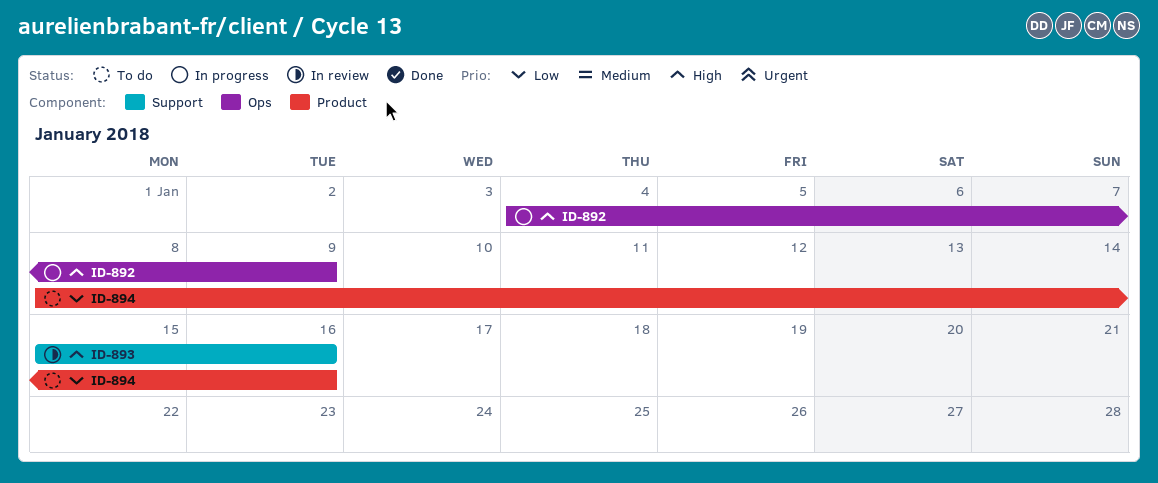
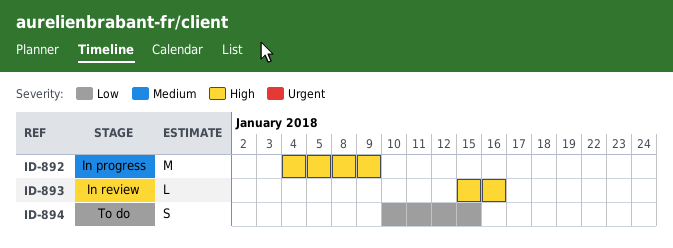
ID-894, start: Jan 8 -> Jan 10
ID-894, due: Jan 16 -> Jan 15

